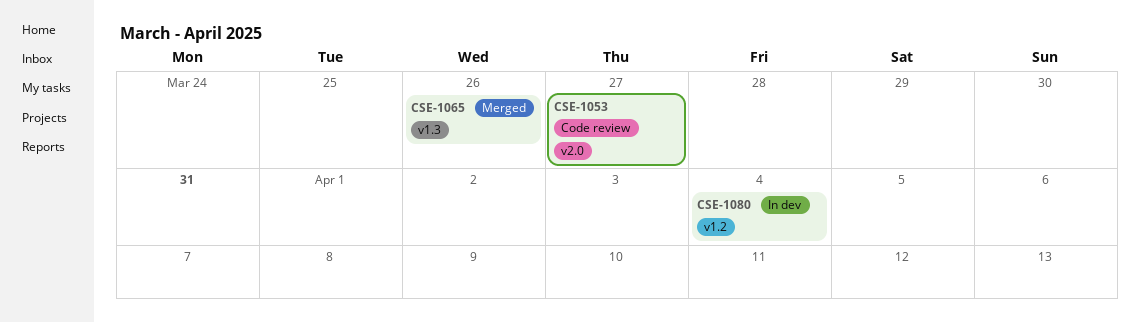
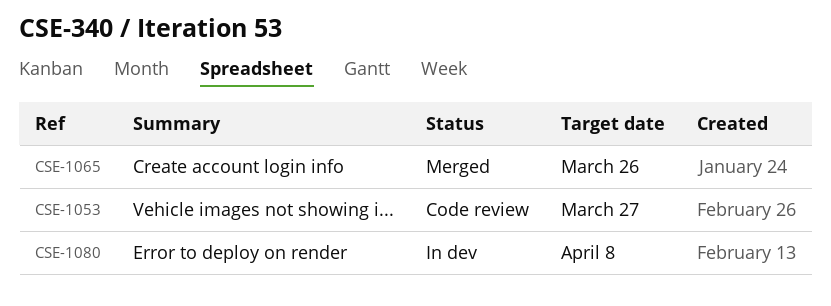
CSE-1080, due: Apr 4 -> Apr 8

